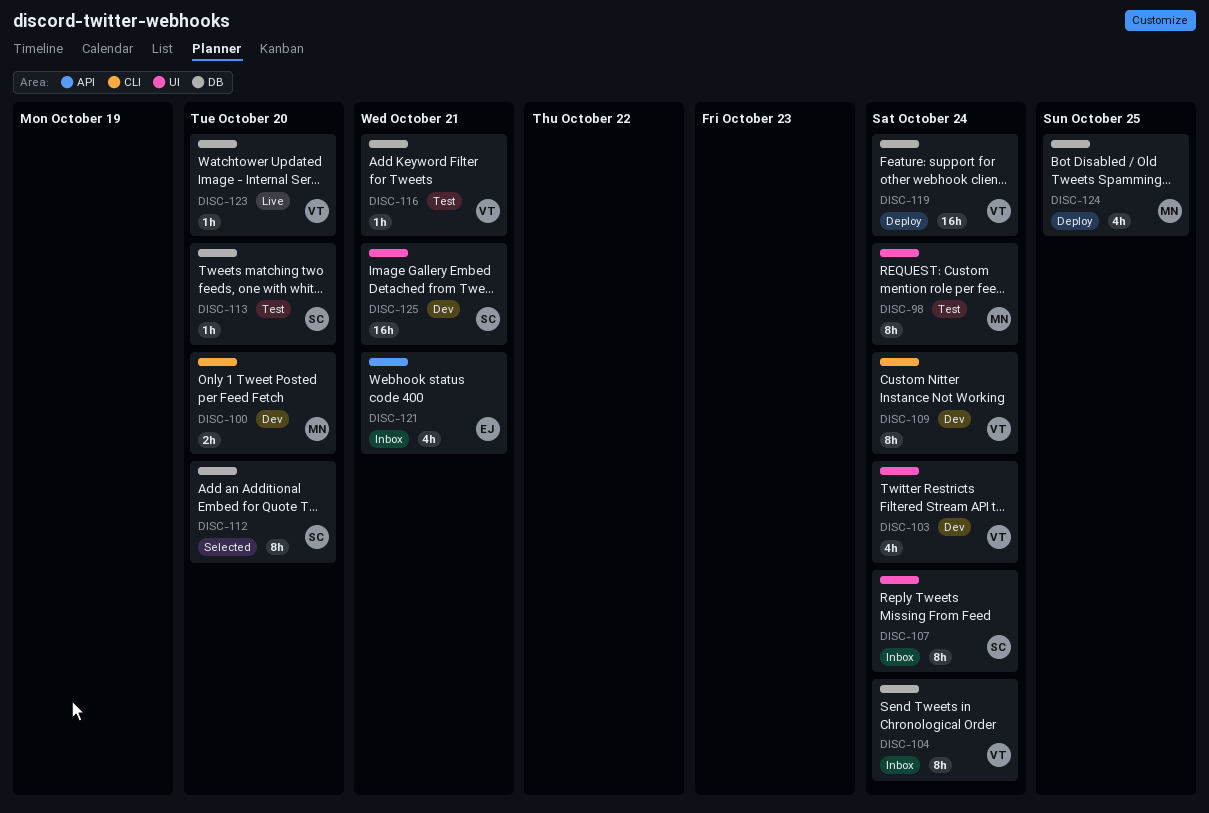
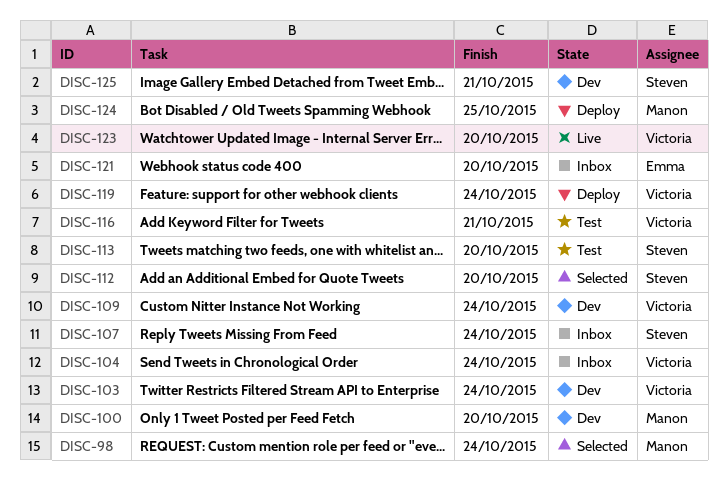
DISC-98, status: Test -> Selected
DISC-121, due: Oct 21 -> Oct 20

